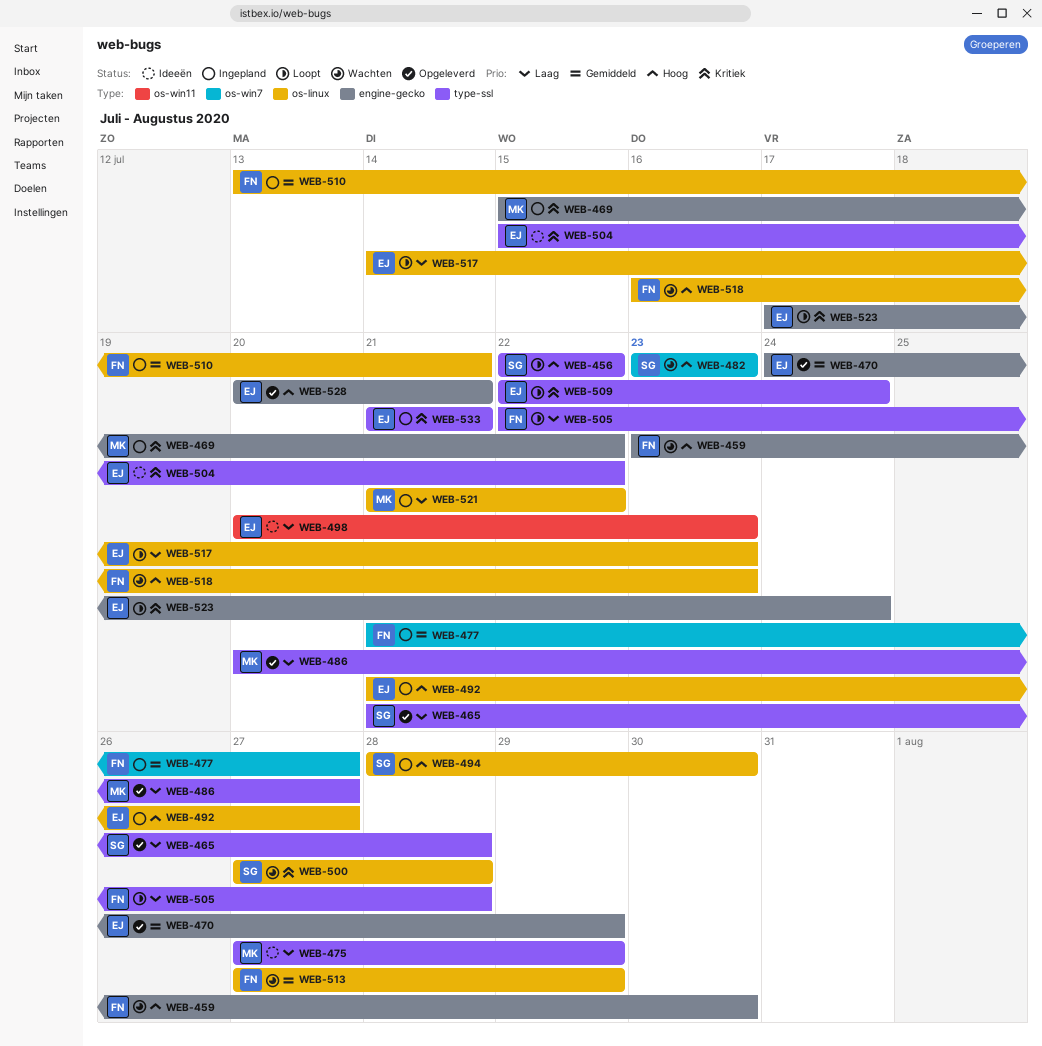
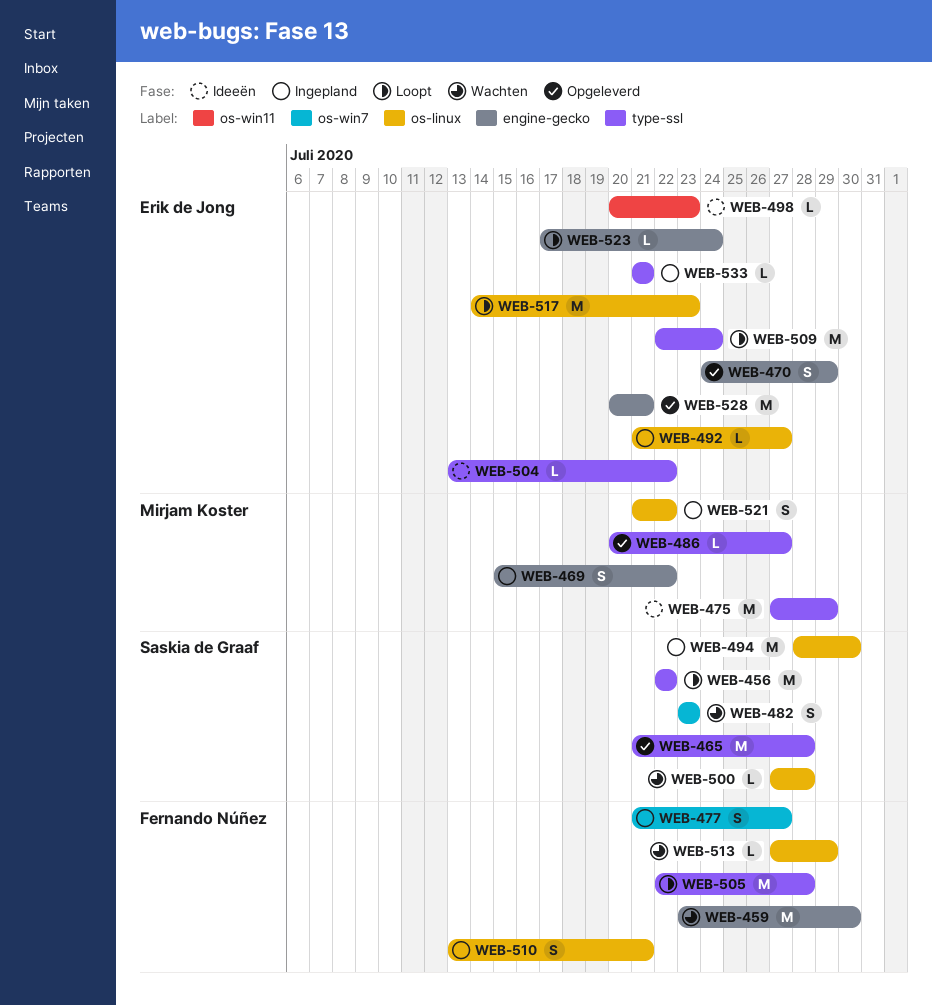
WEB-504, start: Jul 15 -> Jul 13
WEB-518: present -> none

